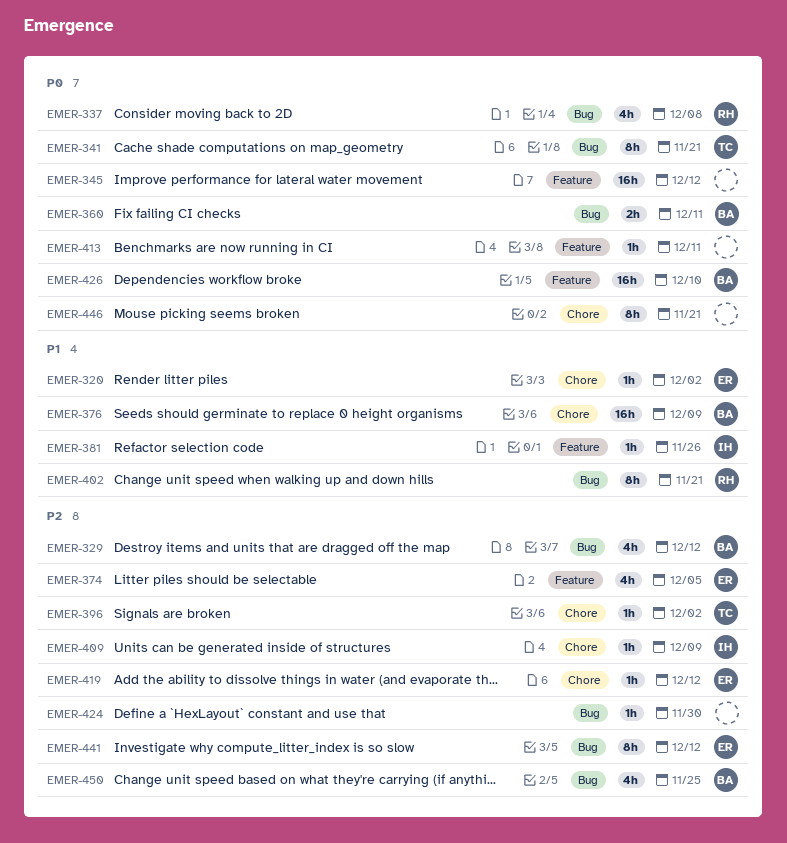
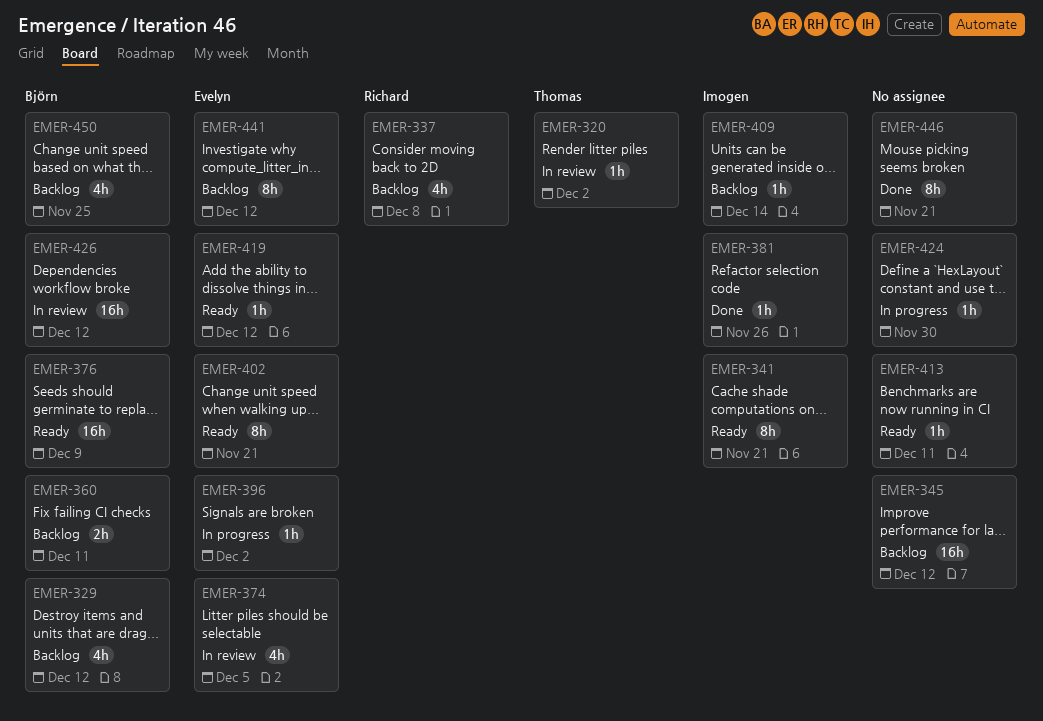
EMER-320, owner: Evelyn -> Thomas
EMER-341, owner: Thomas -> Imogen
EMER-396, owner: Thomas -> Evelyn
EMER-402, owner: Richard -> Evelyn
EMER-409, due: Dec 9 -> Dec 14
EMER-426, due: Dec 10 -> Dec 12

